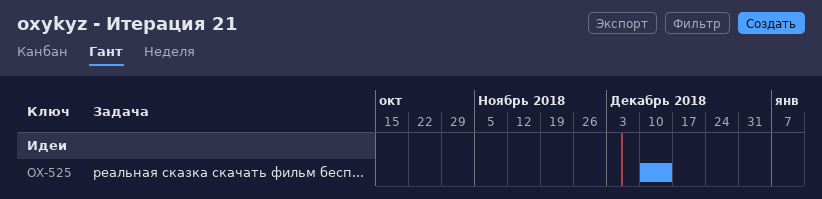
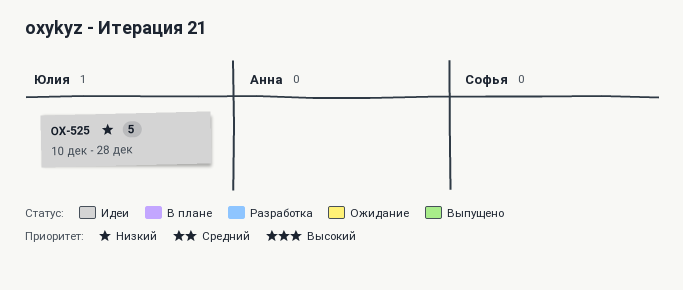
OX-525, due: Dec 14 -> Dec 28

